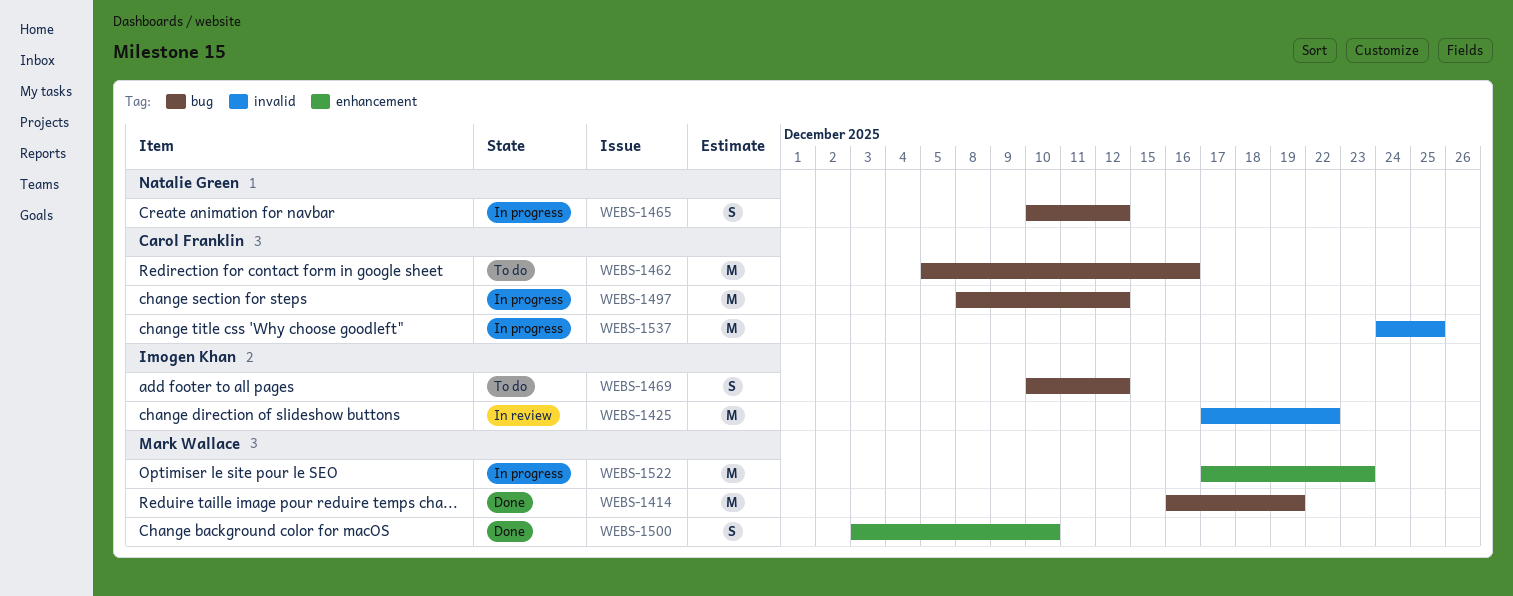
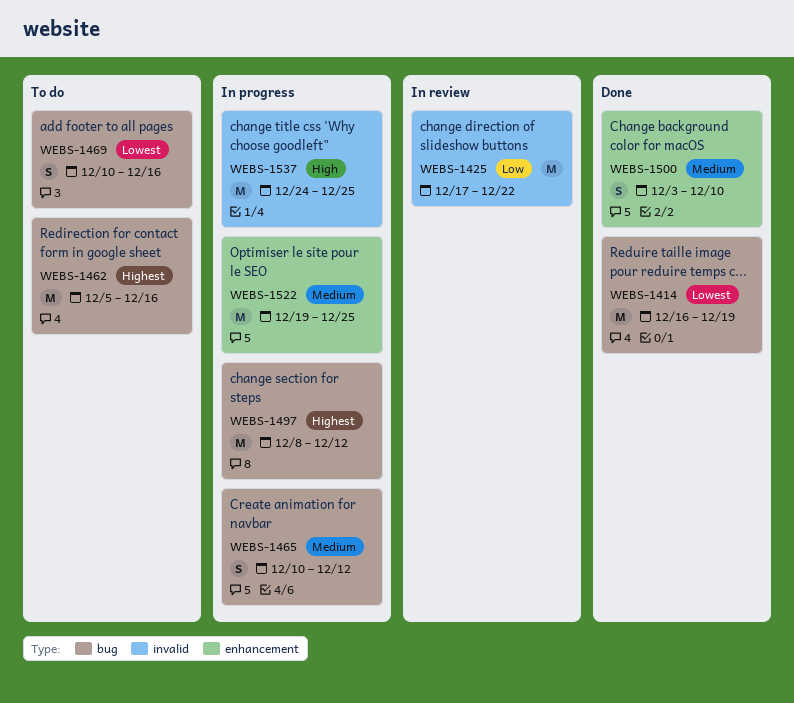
WEBS-1469, due: Dec 12 -> Dec 16
WEBS-1522, start: Dec 17 -> Dec 19
WEBS-1522, due: Dec 23 -> Dec 25

